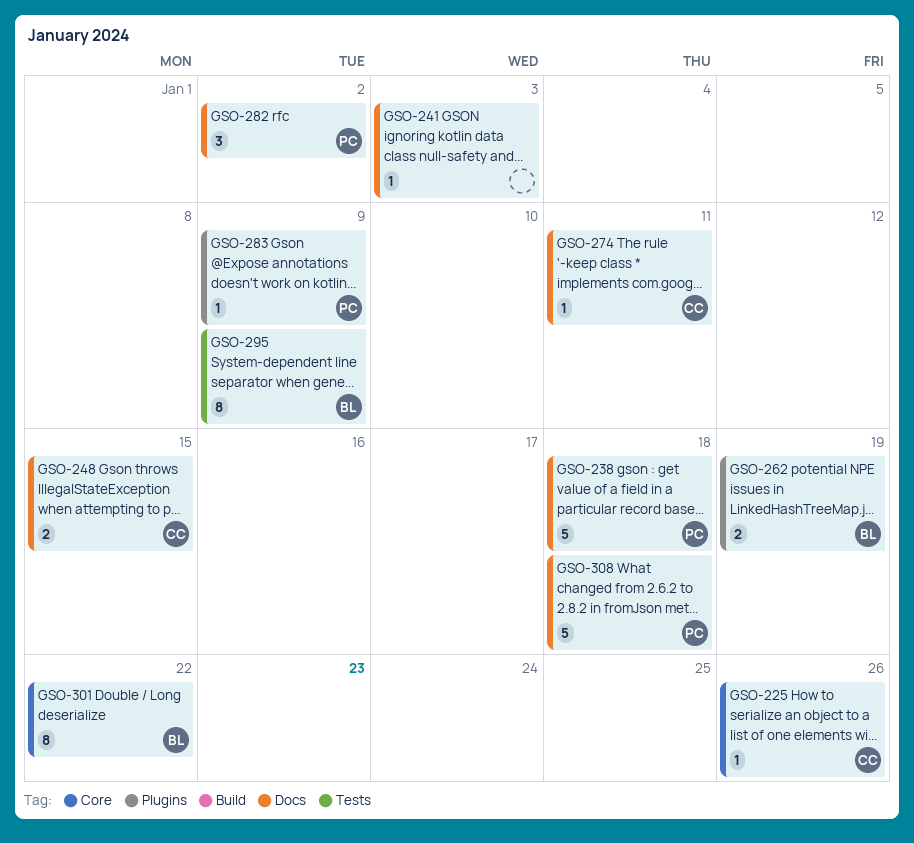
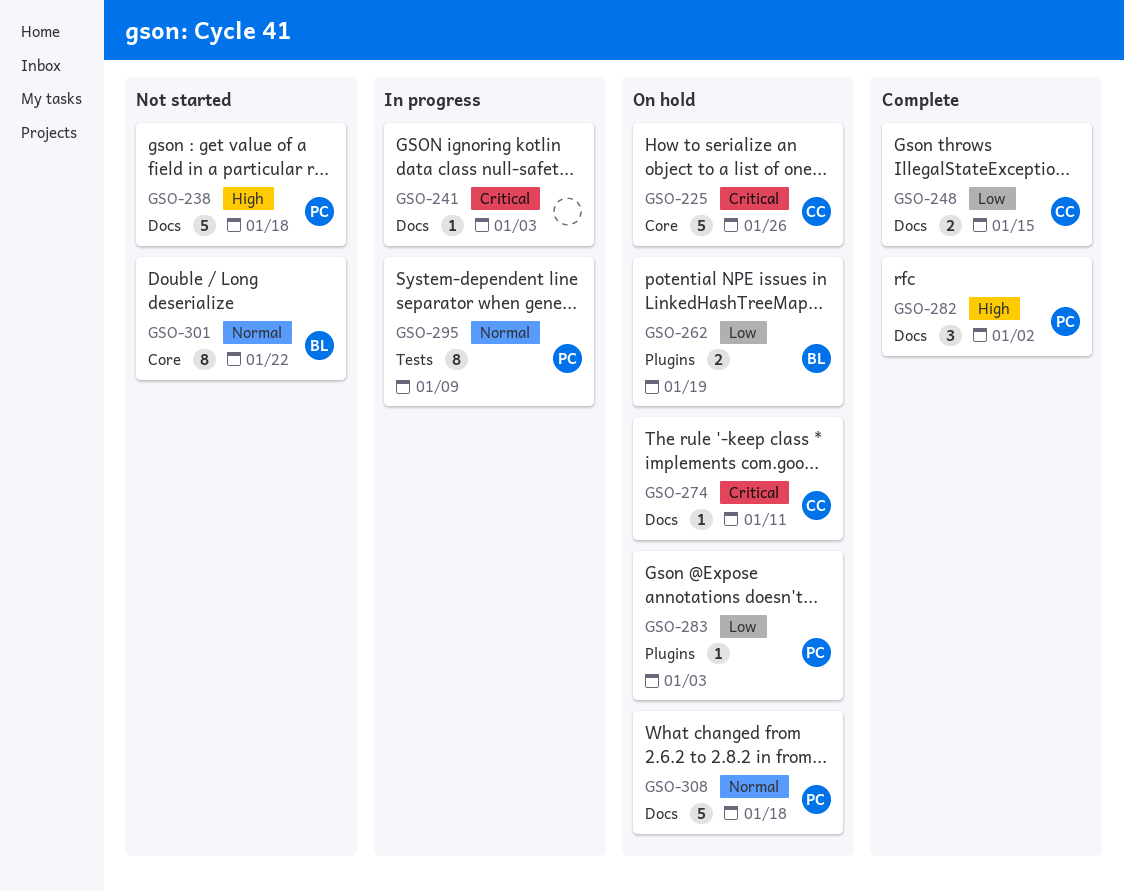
GSO-225, estimate: 1 -> 5
GSO-283, due: Jan 9 -> Jan 3
GSO-295, owner: BL -> PC

